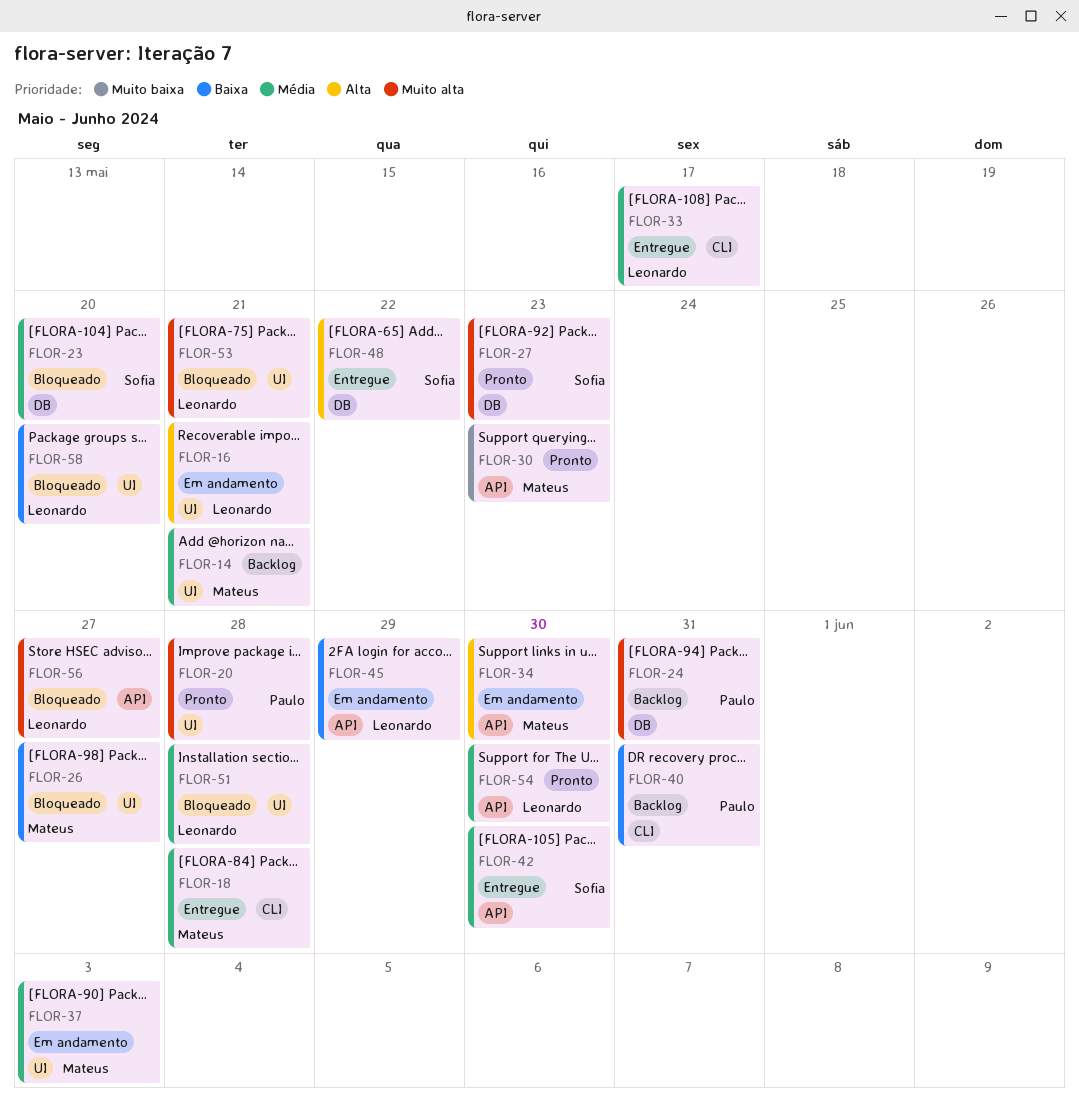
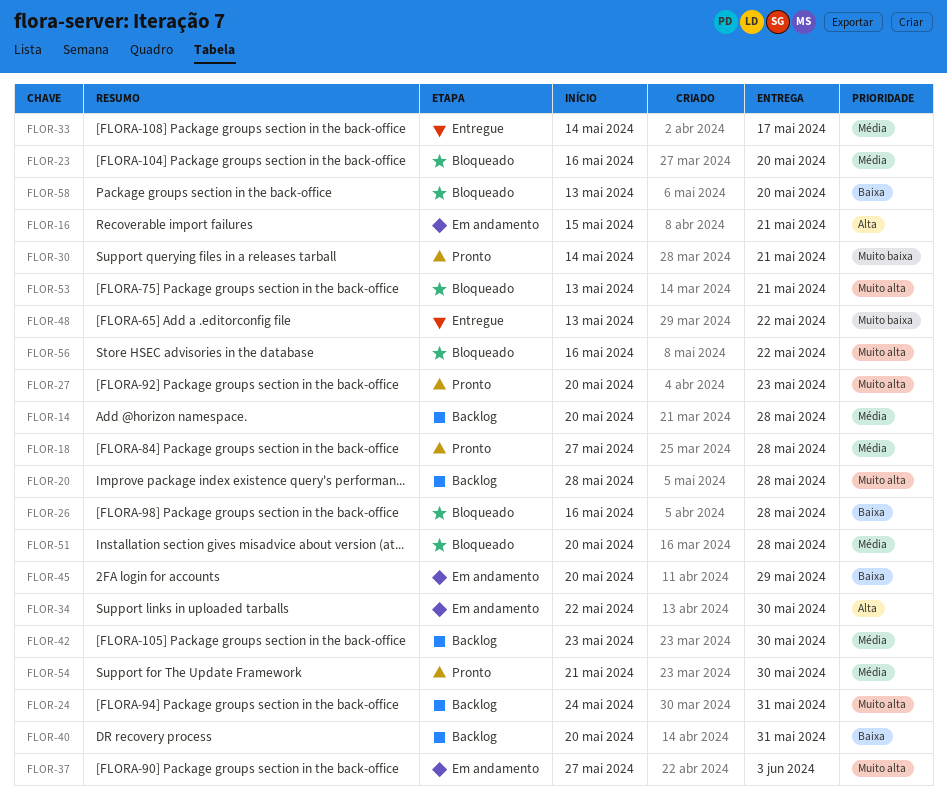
FLOR-14, due: May 21 -> May 28
FLOR-18, status: Entregue -> Pronto
FLOR-20, status: Pronto -> Backlog
FLOR-26, due: May 27 -> May 28
FLOR-30, due: May 23 -> May 21
FLOR-37, priority: Média -> Muito alta
FLOR-42, status: Entregue -> Backlog
FLOR-48, priority: Alta -> Muito baixa
FLOR-56, due: May 27 -> May 22

